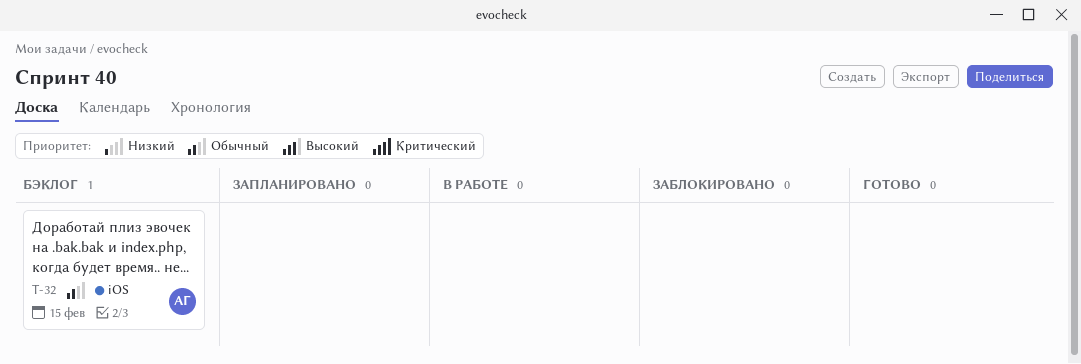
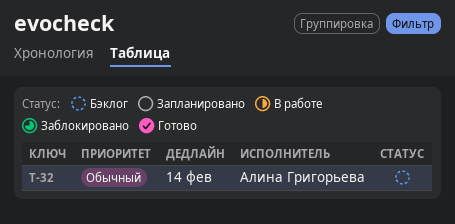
T-32, due: Feb 15 -> Feb 14

